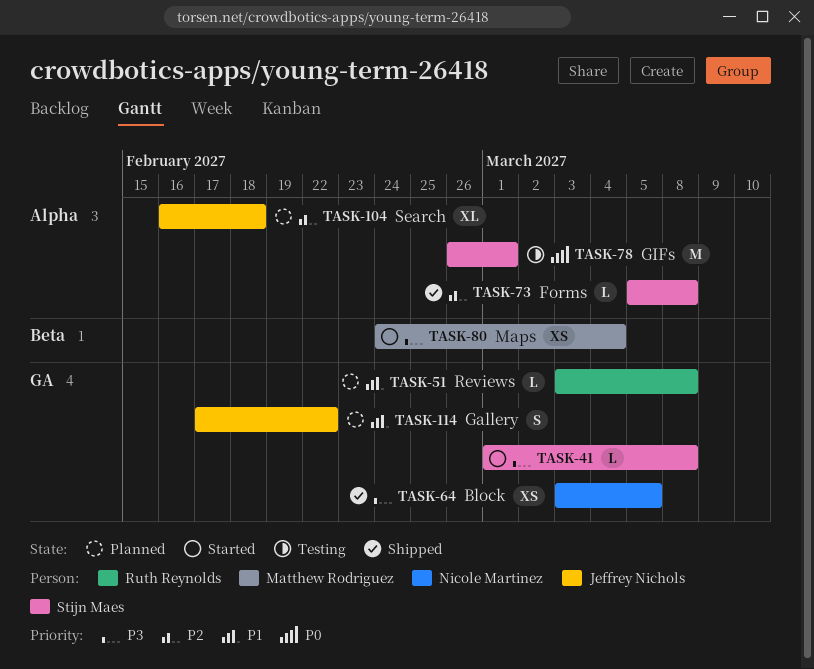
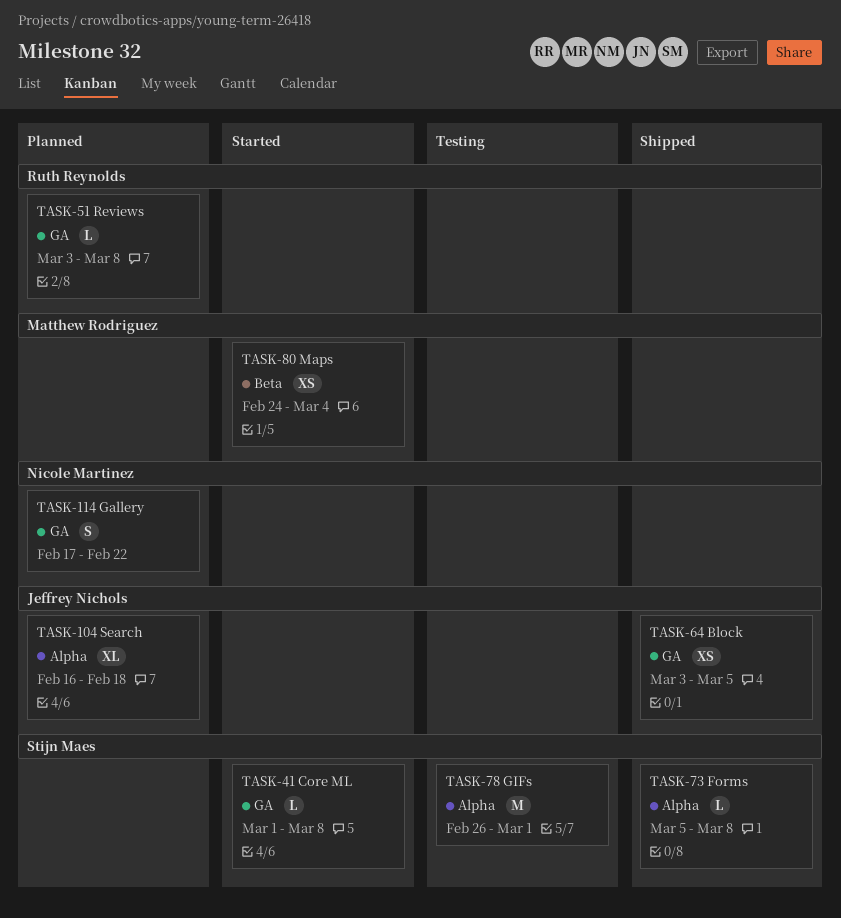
TASK-64, owner: Nicole Martinez -> Jeffrey Nichols
TASK-114, owner: Jeffrey Nichols -> Nicole Martinez

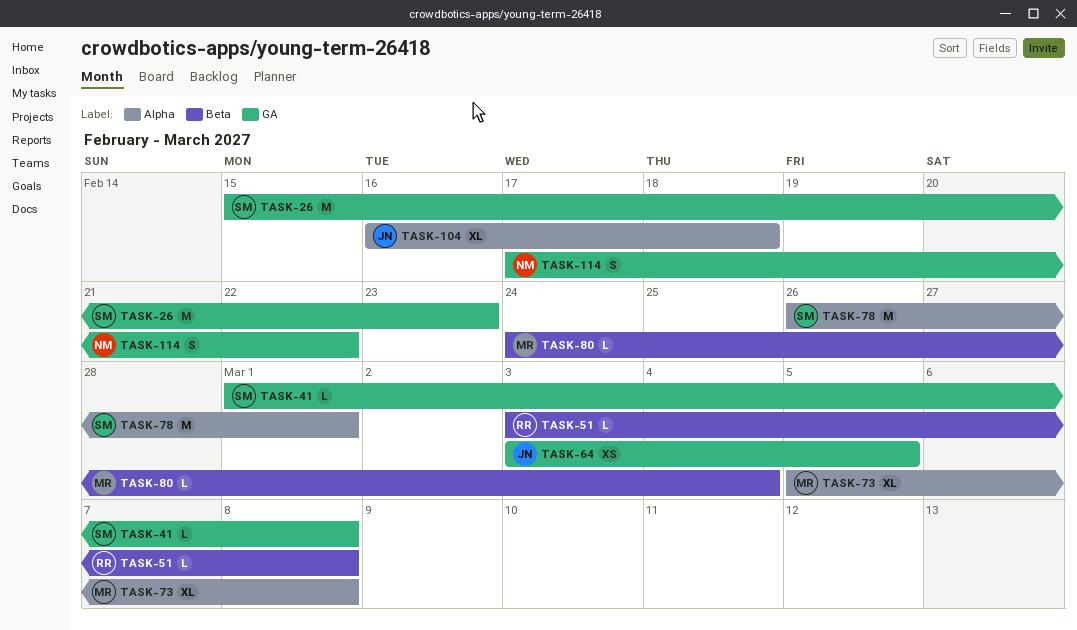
TASK-26: none -> present
TASK-51, label: GA -> Beta
TASK-73, owner: Stijn Maes -> Matthew Rodriguez
TASK-73, estimate: L -> XL
TASK-80, estimate: XS -> L

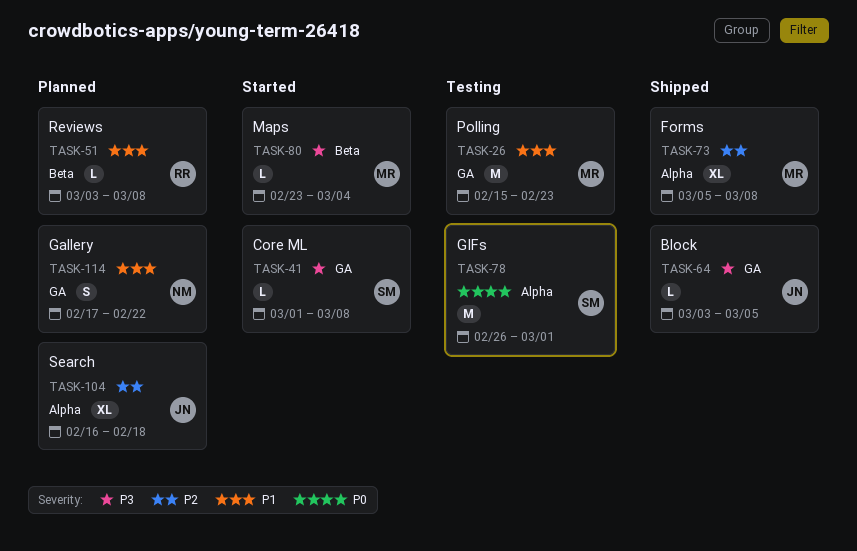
TASK-26, owner: SM -> MR
TASK-64, estimate: XS -> L
TASK-80, start: Feb 24 -> Feb 23

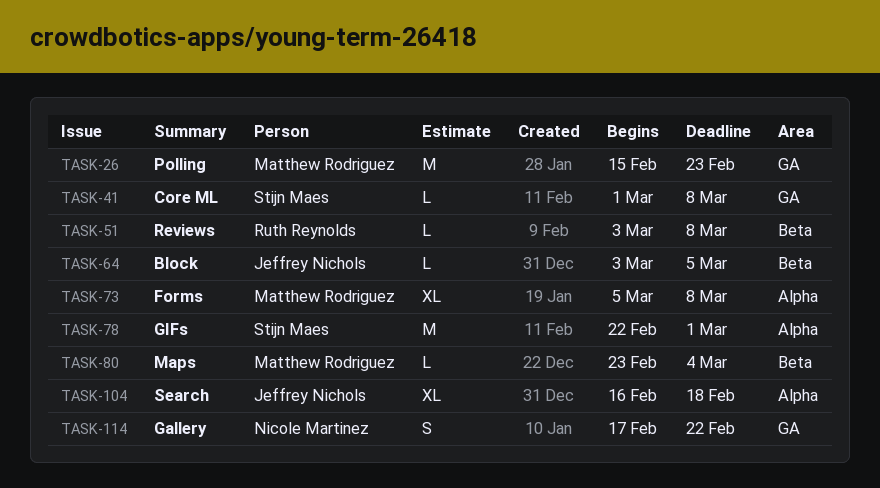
TASK-64, label: GA -> Beta
TASK-78, start: Feb 26 -> Feb 22

